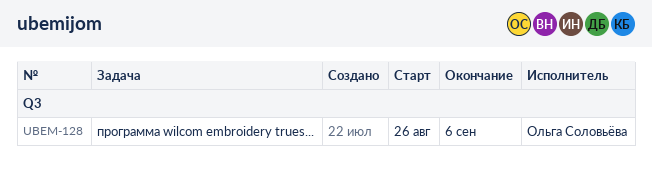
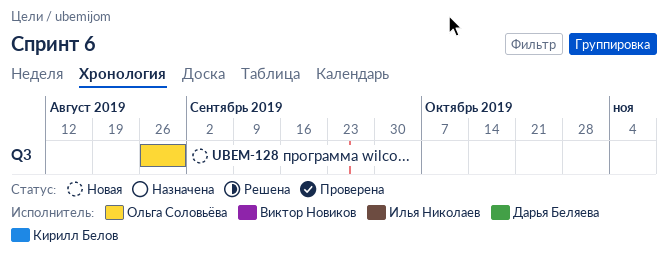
UBEM-128, due: Sep 6 -> Aug 30

